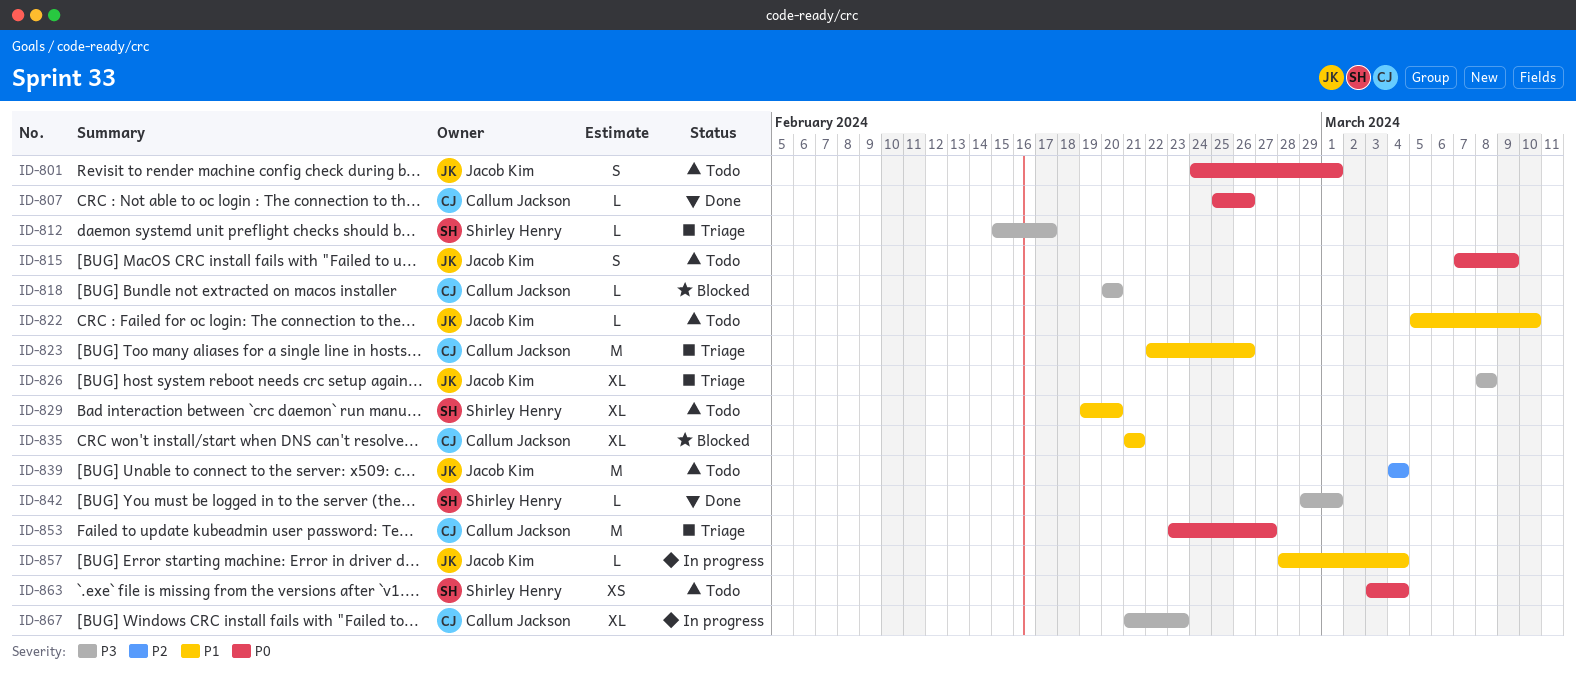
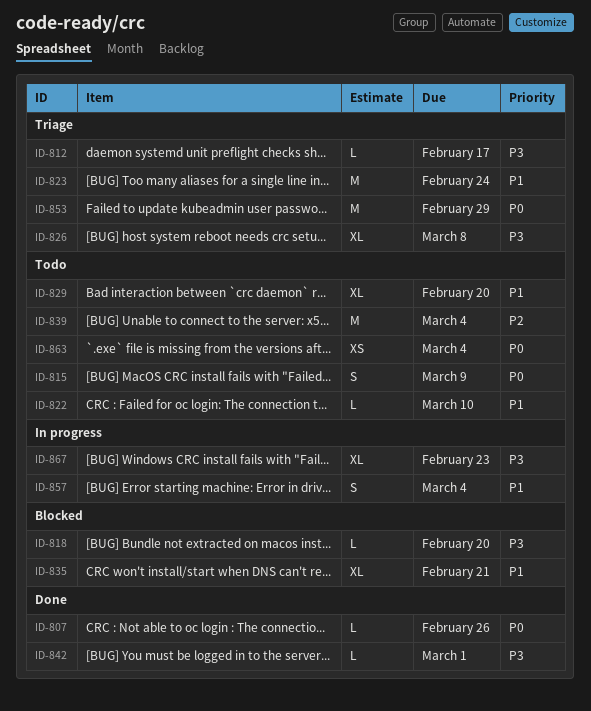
ID-801: present -> none
ID-823, due: Feb 26 -> Feb 24
ID-853, due: Feb 27 -> Feb 29
ID-857, estimate: L -> S

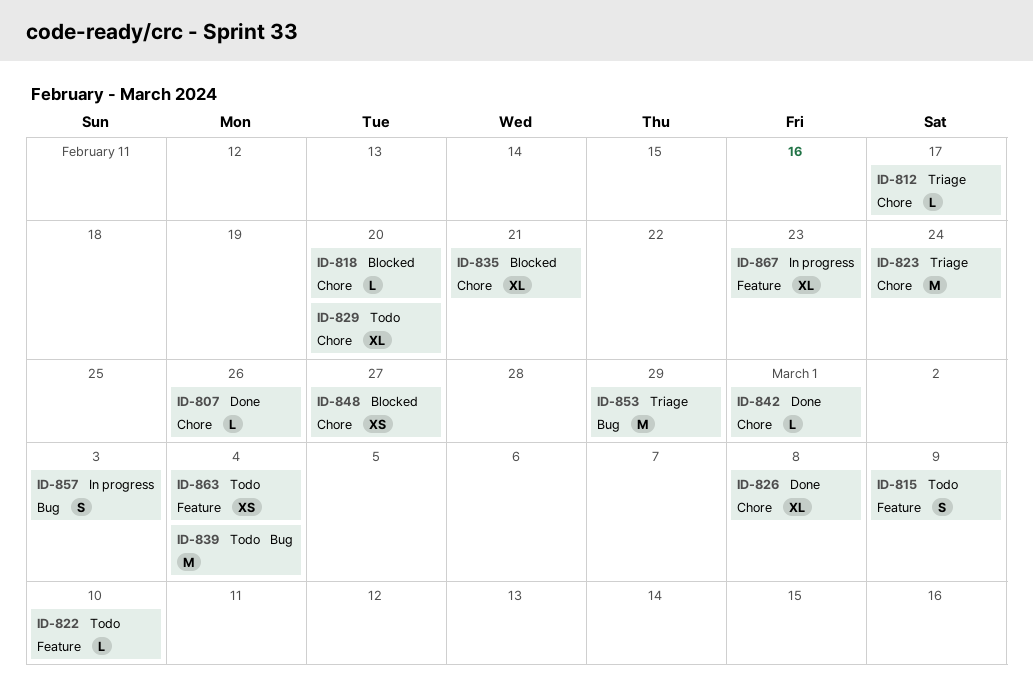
ID-826, status: Triage -> Done
ID-848: none -> present
ID-857, due: Mar 4 -> Mar 3

